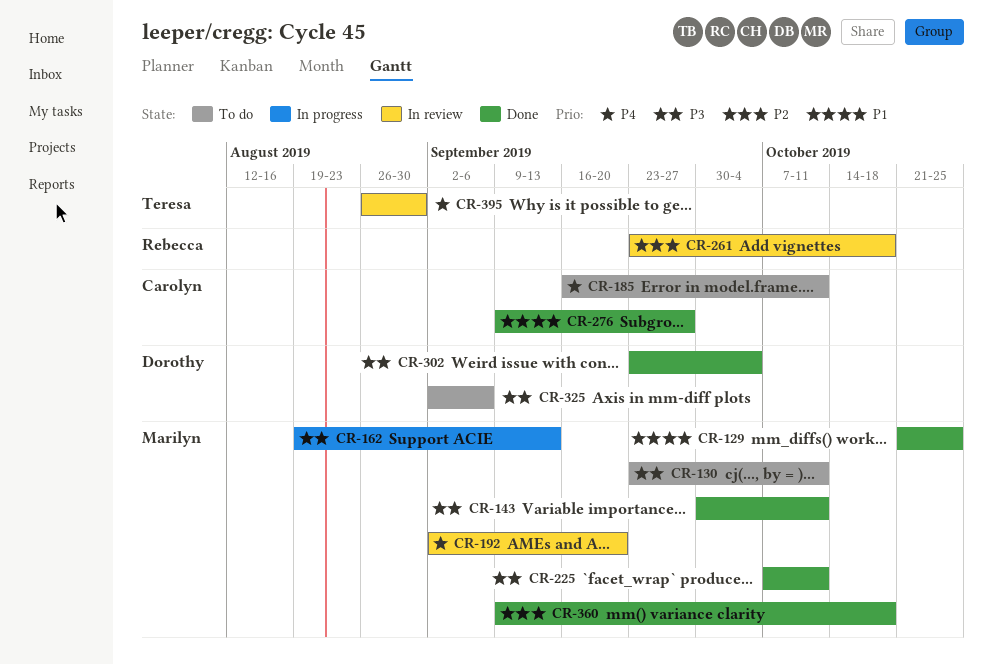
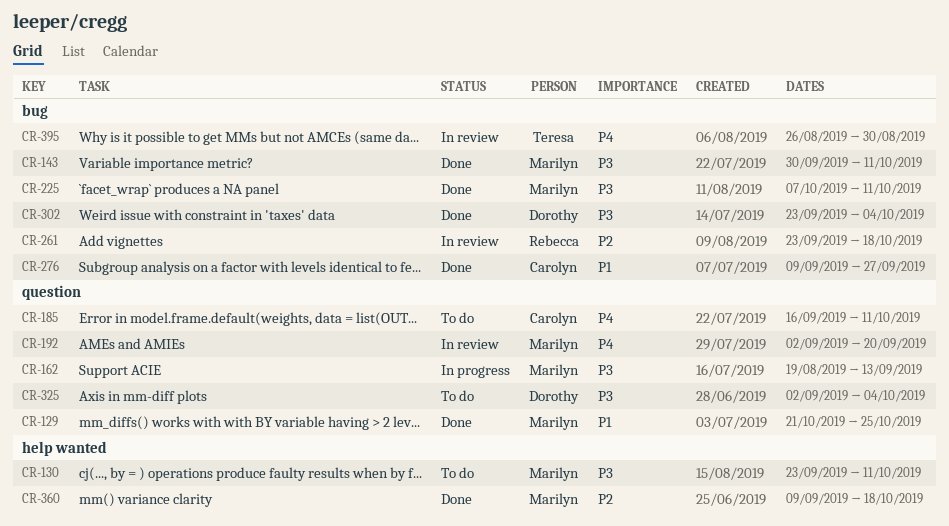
CR-325, due: Sep 6 -> Oct 4

